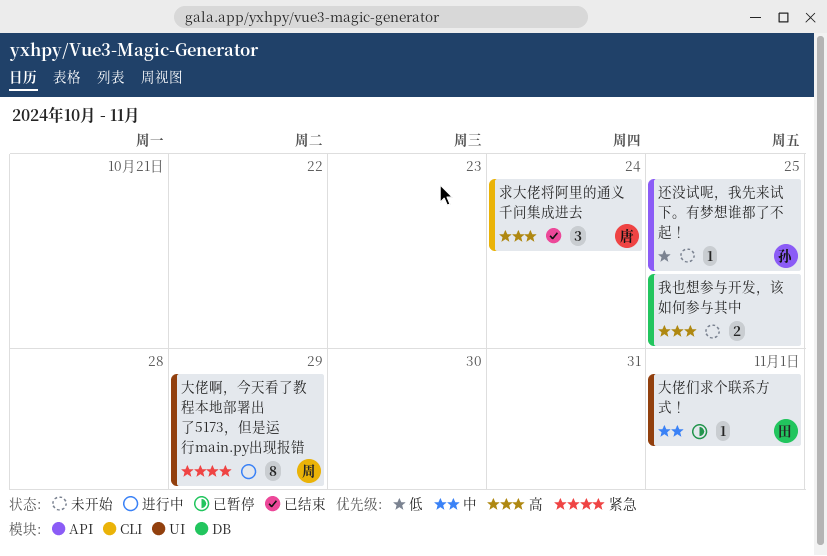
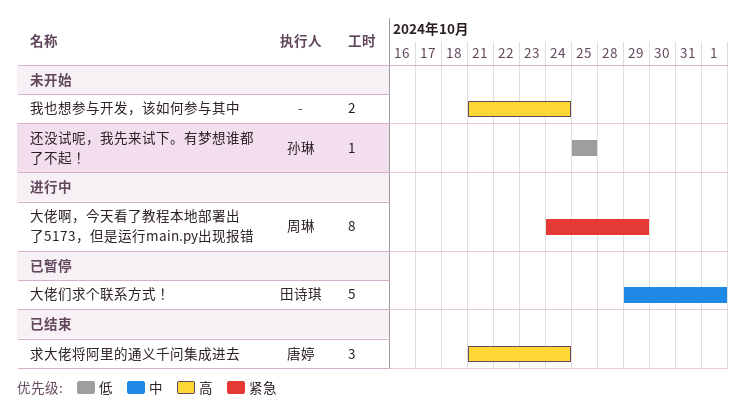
大佬们求个联系方式！, estimate: 1 -> 5
我也想参与开发，该如何参与其中, due: Oct 25 -> Oct 24

